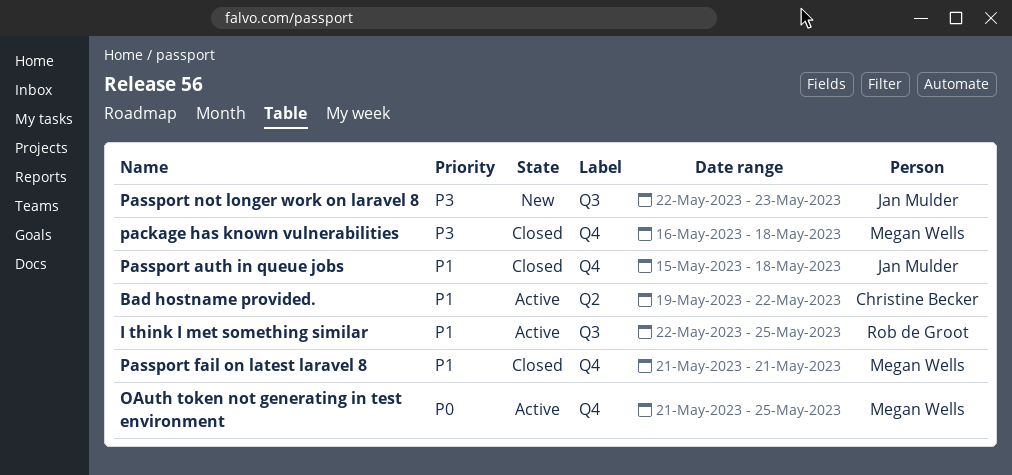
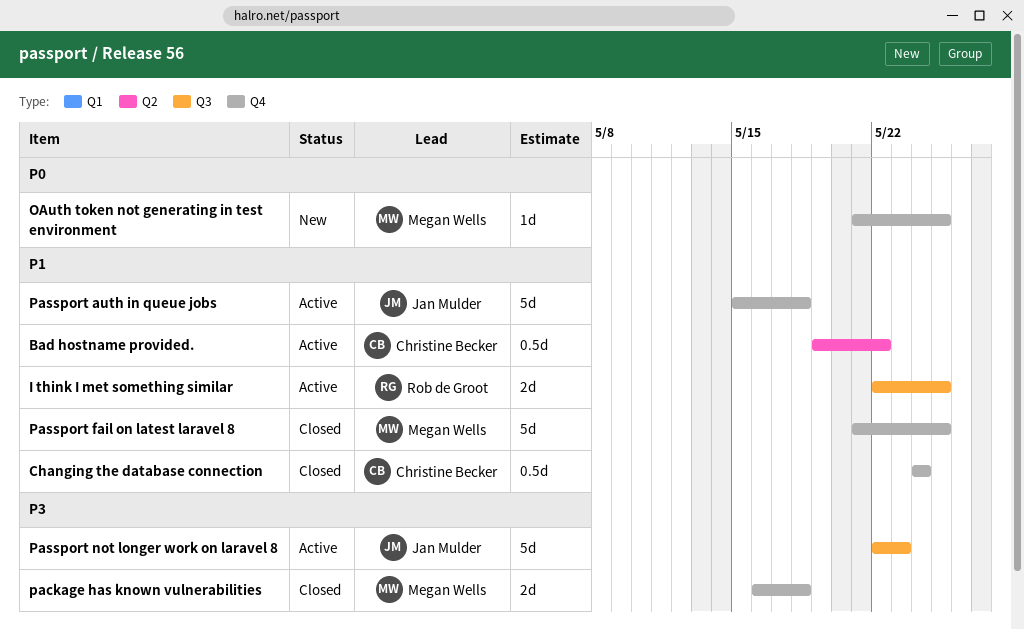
Changing the database connection: none -> present
OAuth token not generating in test environment, status: Active -> New
Passport auth in queue jobs, status: Closed -> Active
Passport fail on latest laravel 8, due: May 21 -> May 25
Passport not longer work on laravel 8, status: New -> Active

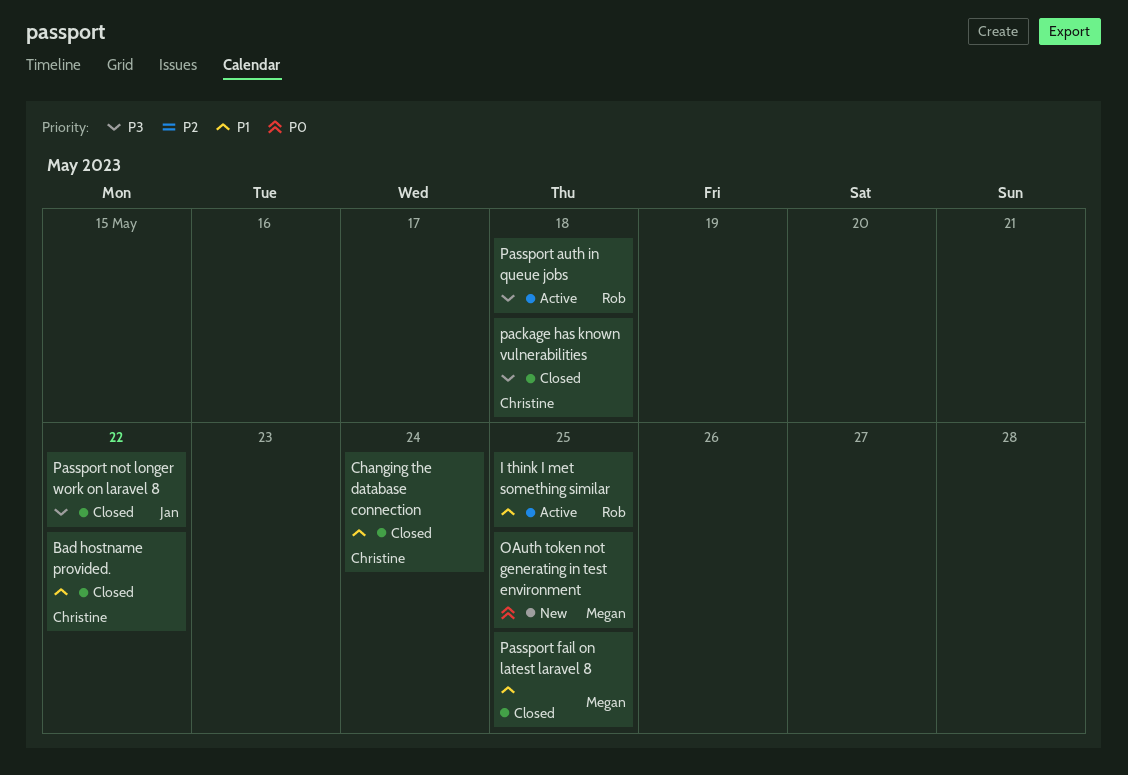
Bad hostname provided., status: Active -> Closed
package has known vulnerabilities, owner: Megan Wells -> Christine Becker
Passport auth in queue jobs, owner: Jan Mulder -> Rob de Groot
Passport auth in queue jobs, priority: P1 -> P3
Passport not longer work on laravel 8, status: Active -> Closed
Passport not longer work on laravel 8, due: May 23 -> May 22

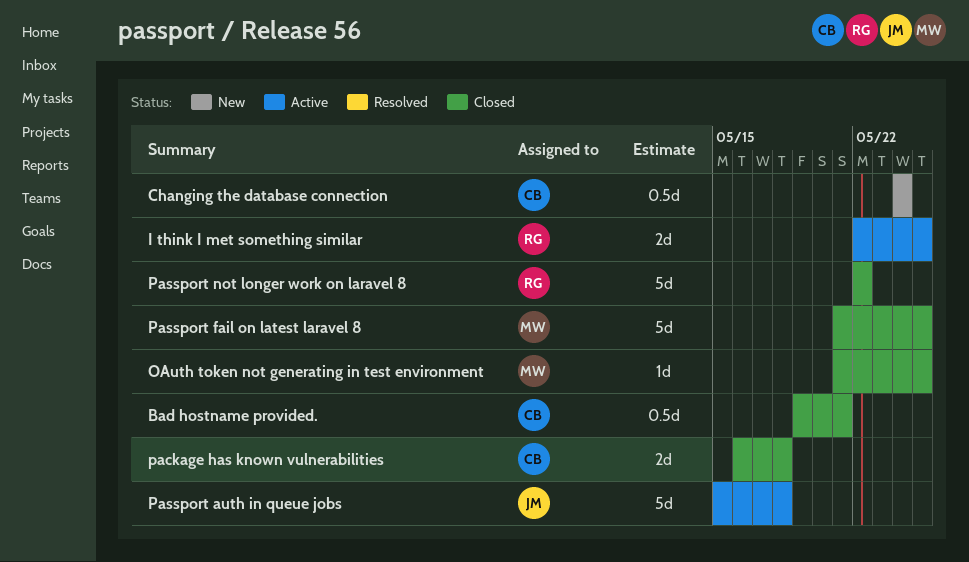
Bad hostname provided., due: May 22 -> May 21
Changing the database connection, status: Closed -> New
OAuth token not generating in test environment, status: New -> Closed
Passport auth in queue jobs, owner: Rob -> Jan
Passport not longer work on laravel 8, owner: Jan -> Rob

